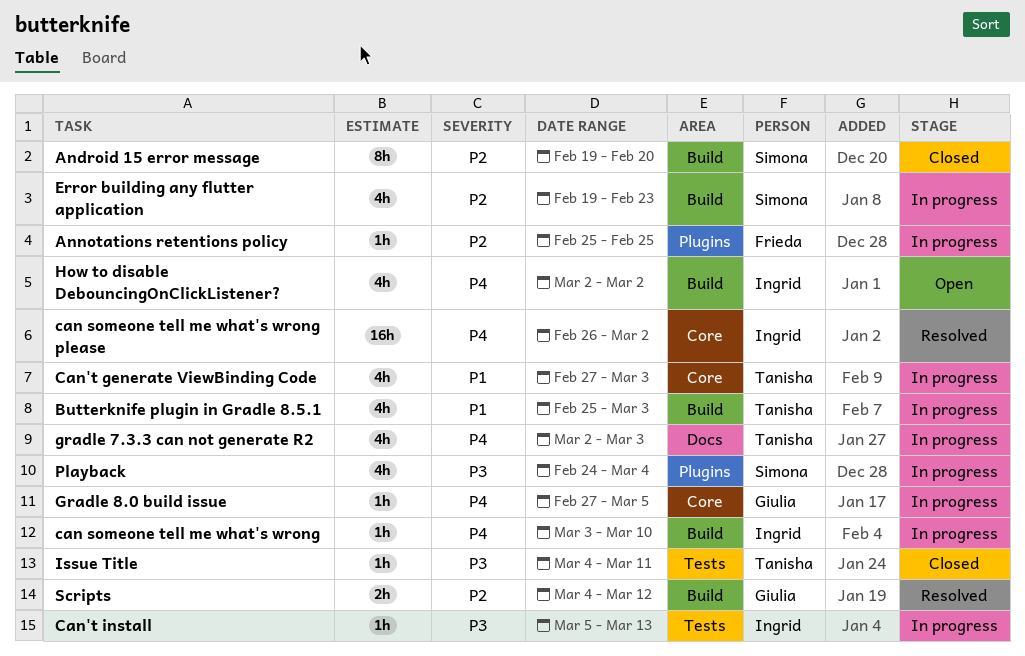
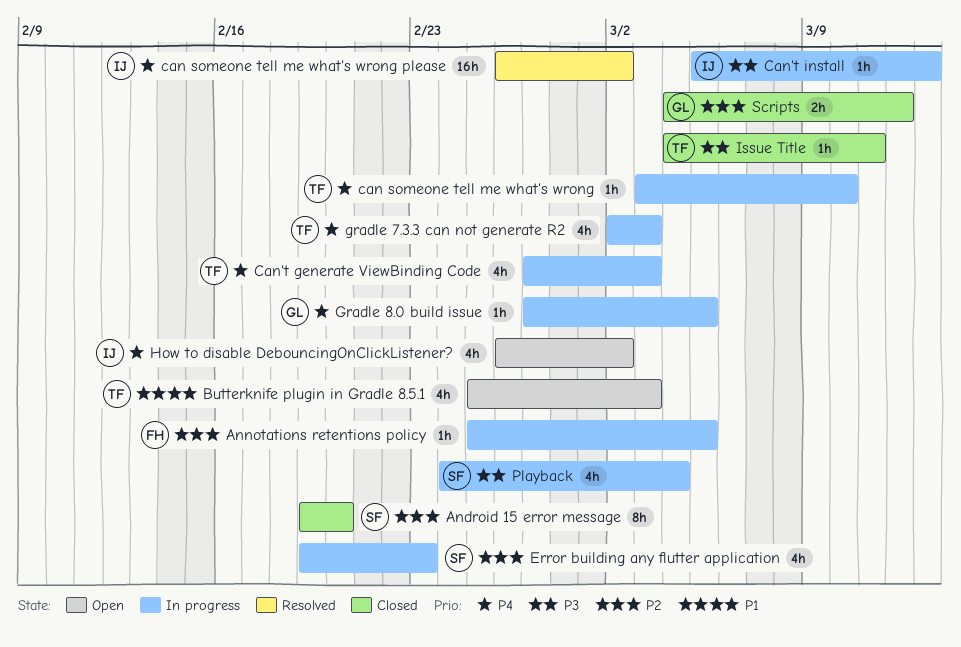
Annotations retentions policy, due: Feb 25 -> Mar 5
Butterknife plugin in Gradle 8.5.1, status: In progress -> Open
can someone tell me what's wrong, owner: Ingrid -> Tanisha
Can't generate ViewBinding Code, priority: P1 -> P4
How to disable DebouncingOnClickListener?, start: Mar 2 -> Feb 26
Scripts, status: Resolved -> Closed

